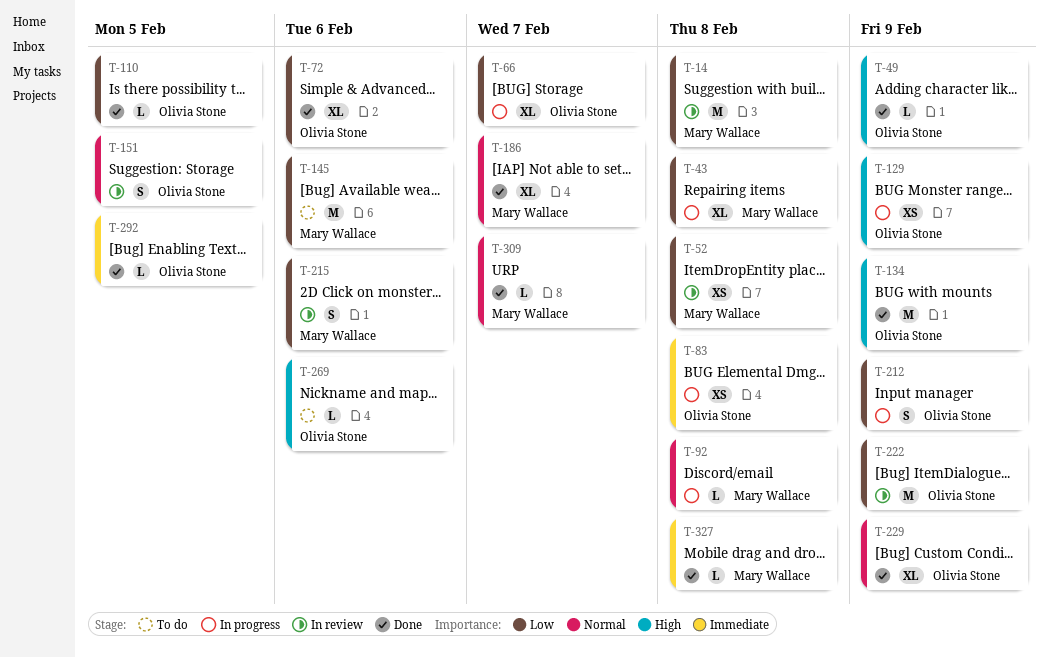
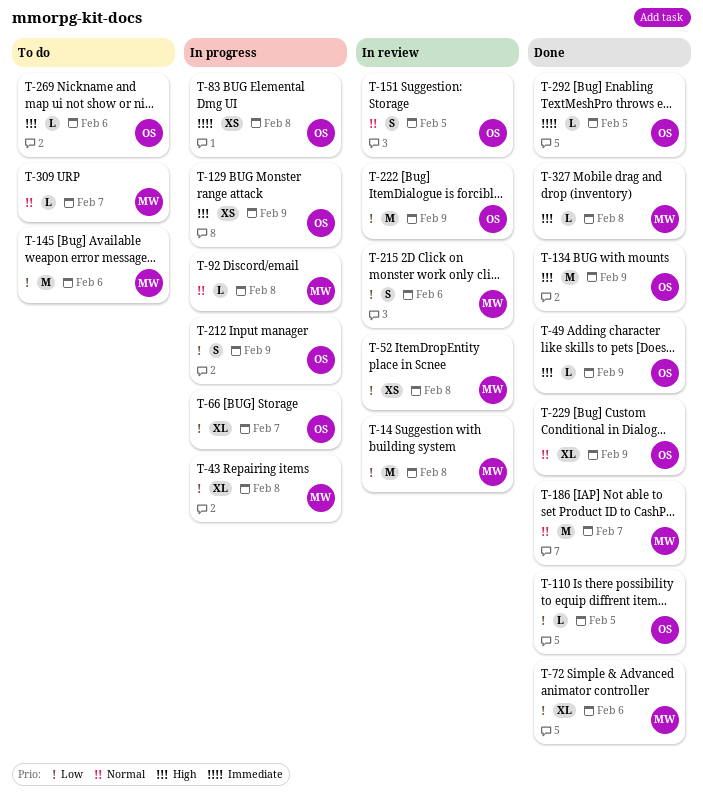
T-72, owner: Olivia Stone -> Mary Wallace
T-186, estimate: XL -> M
T-309, status: Done -> To do
T-327, priority: Immediate -> High

